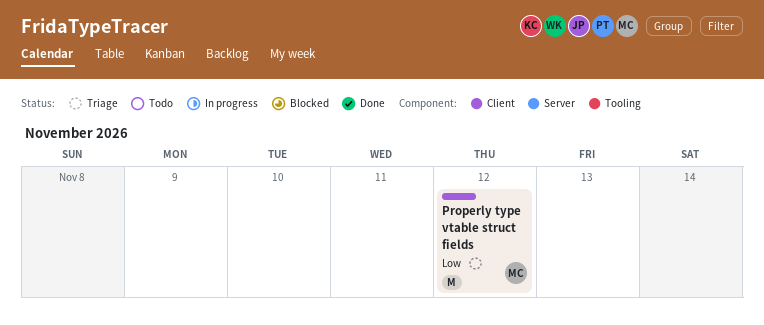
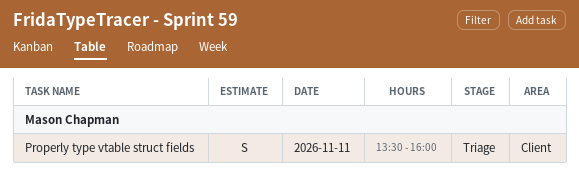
Properly type vtable struct fields, estimate: M -> S
Properly type vtable struct fields, day: Nov 12 -> Nov 11

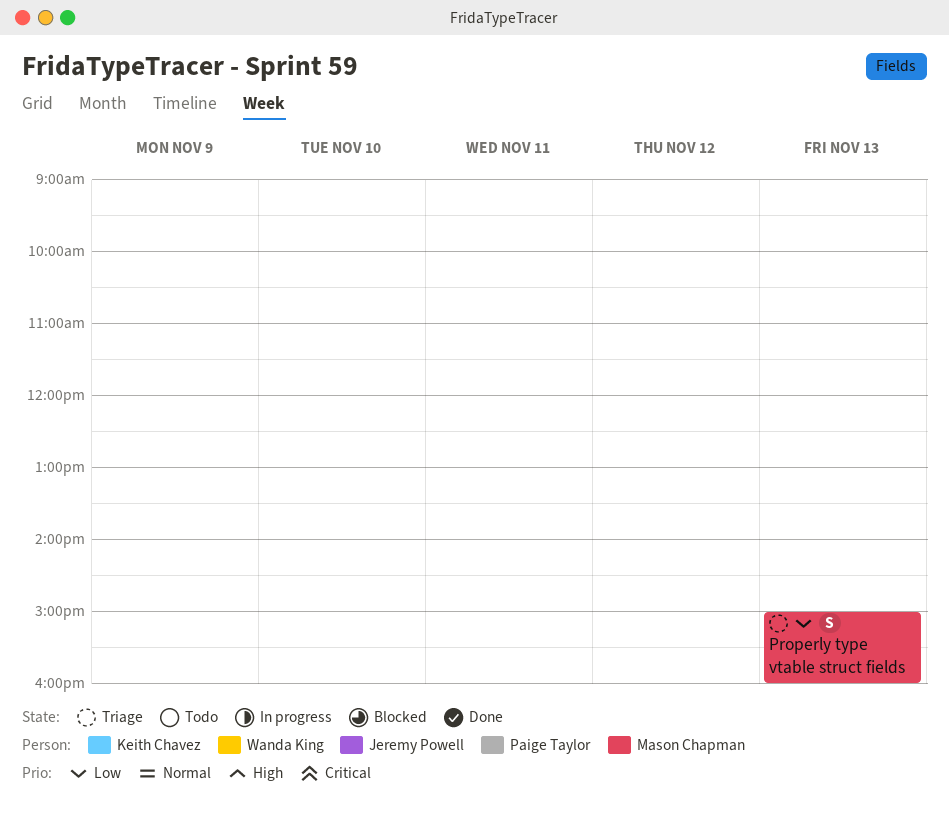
Properly type vtable struct fields, day: Nov 11 -> Nov 13
Properly type vtable struct fields, begins: 13:30 -> 15:00

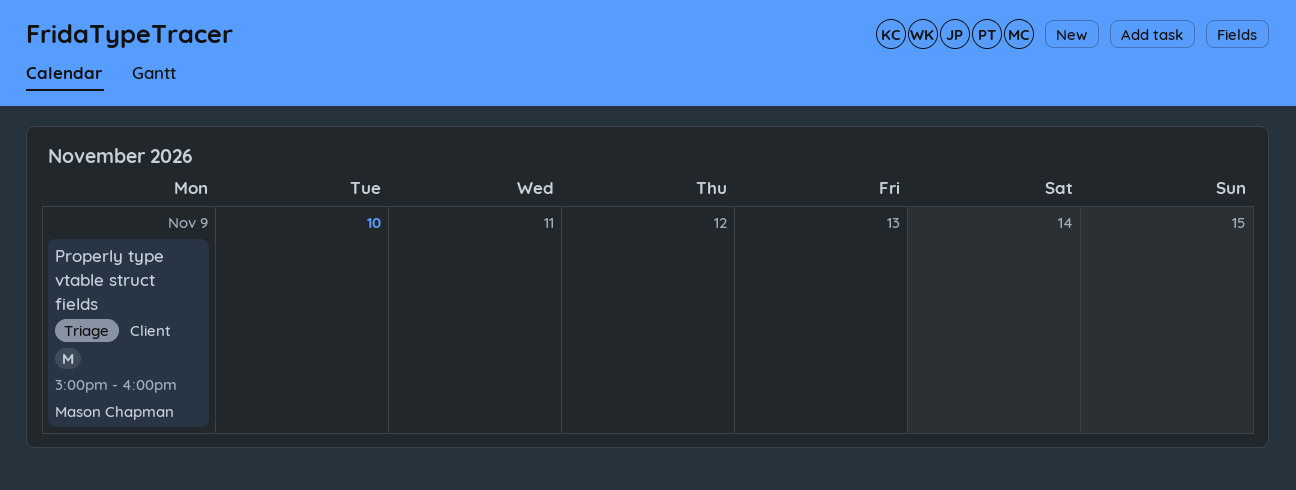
Properly type vtable struct fields, estimate: S -> M
Properly type vtable struct fields, day: Nov 13 -> Nov 9

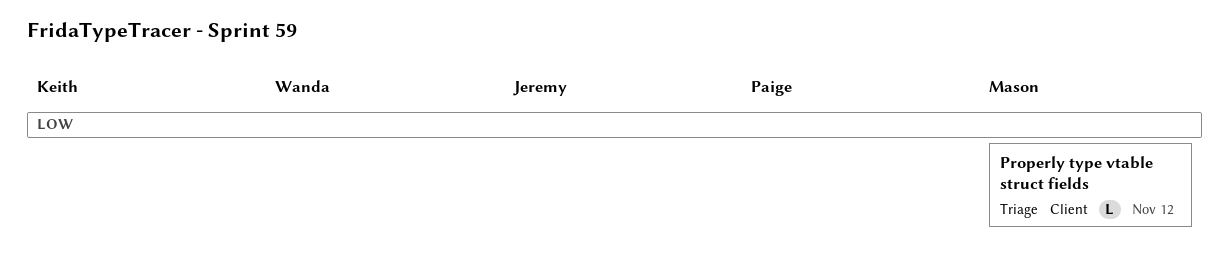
Properly type vtable struct fields, estimate: M -> L
Properly type vtable struct fields, day: Nov 9 -> Nov 12

